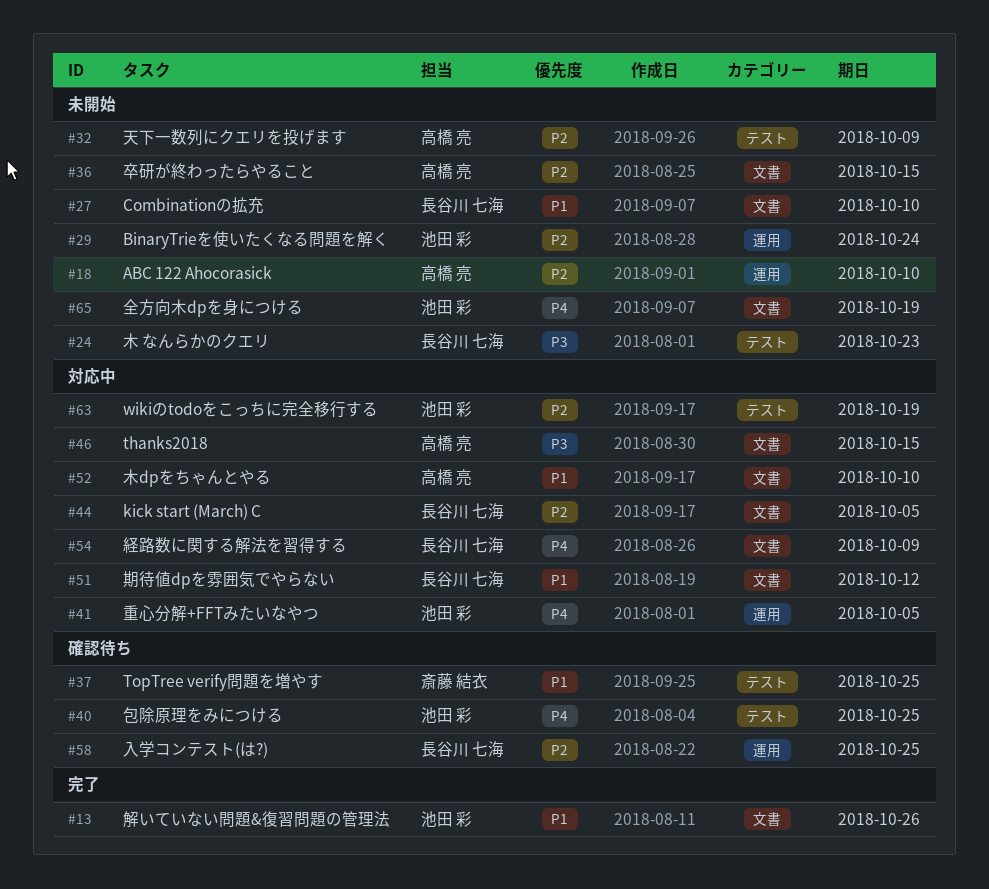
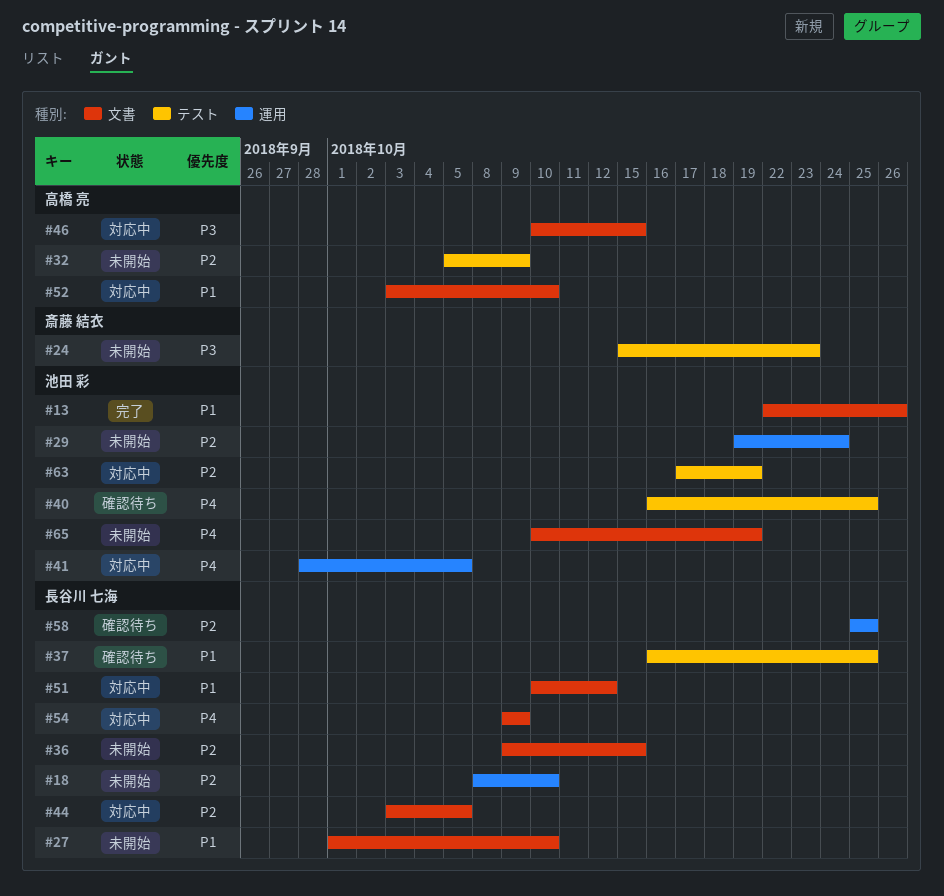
#18, owner: 高橋 亮 -> 長谷川 七海
#24, owner: 長谷川 七海 -> 斎藤 結衣
#36, owner: 高橋 亮 -> 長谷川 七海
#37, owner: 斎藤 結衣 -> 長谷川 七海

